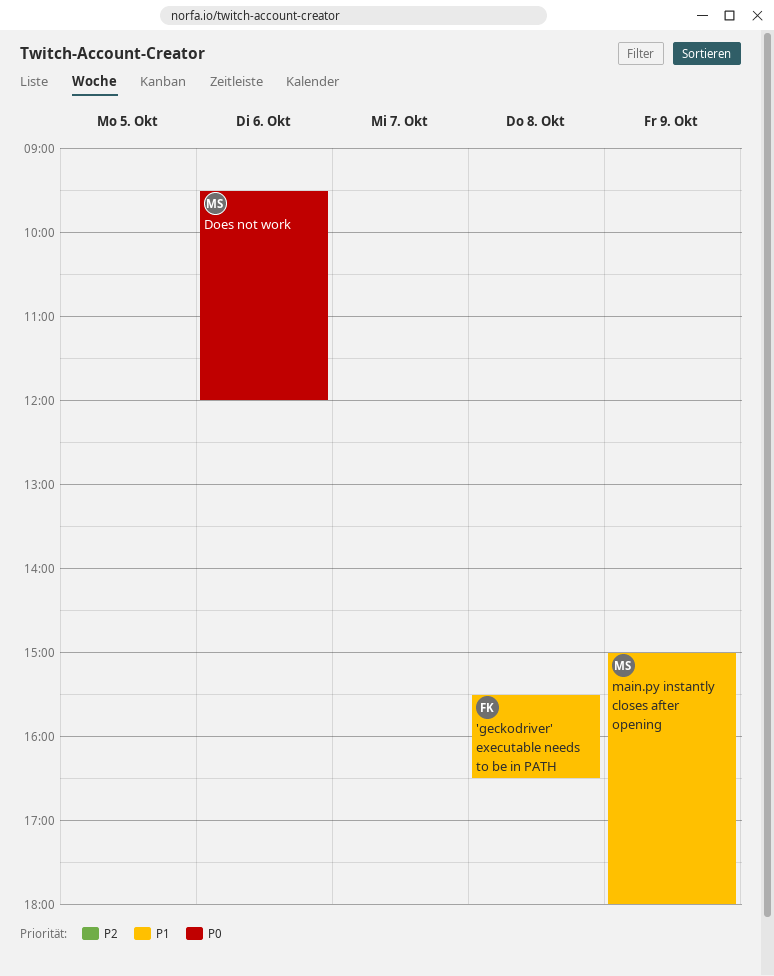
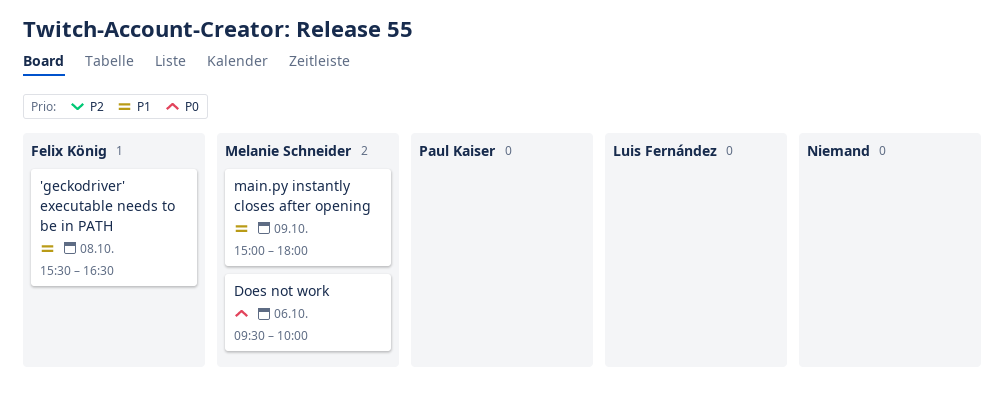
Does not work, ends: 12:00 -> 10:00

